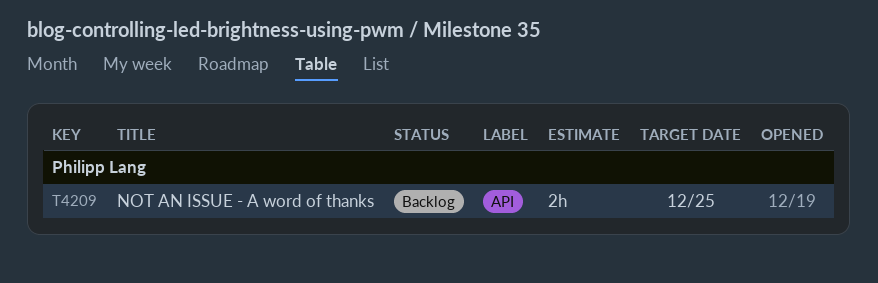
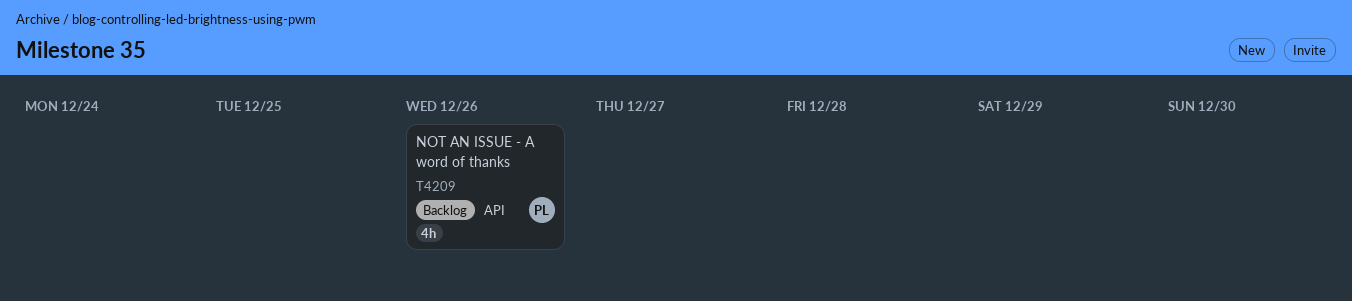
T4209, estimate: 2h -> 4h
T4209, due: Dec 25 -> Dec 26

